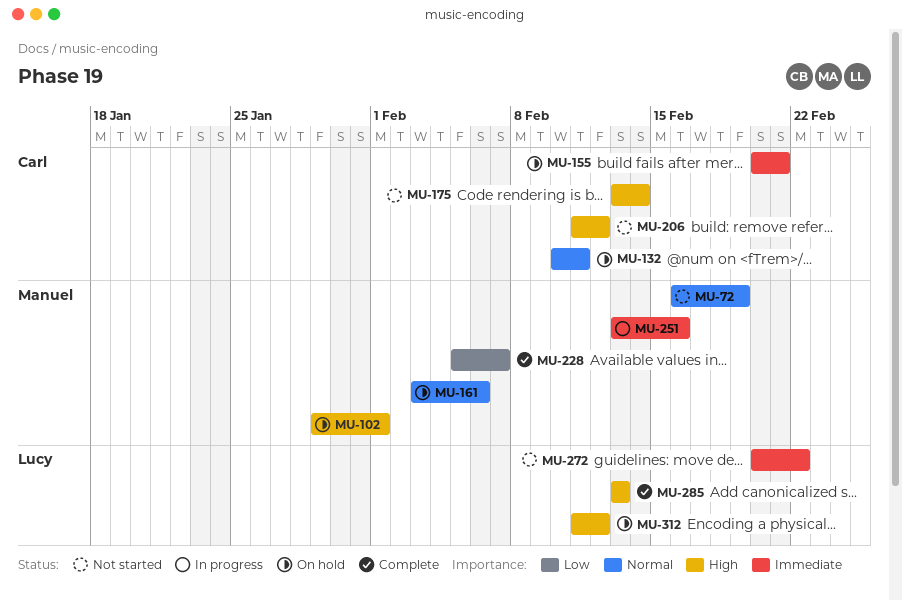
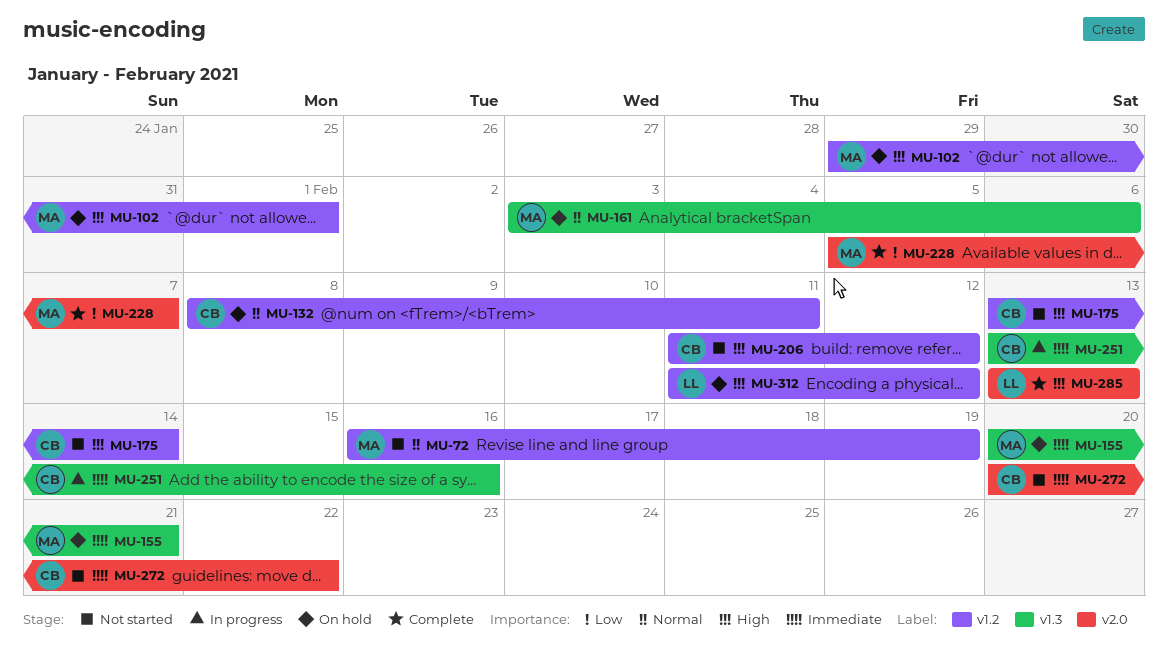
MU-132, start: Feb 10 -> Feb 8
MU-155, owner: Carl -> Manuel
MU-251, owner: Manuel -> Carl
MU-272, owner: Lucy -> Carl

